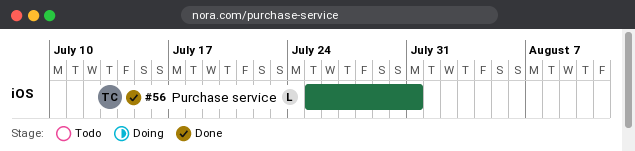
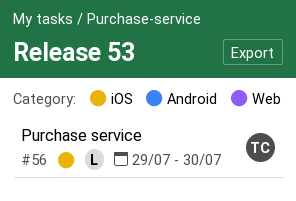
#56, start: Jul 25 -> Jul 29
#56, due: Jul 31 -> Jul 30

